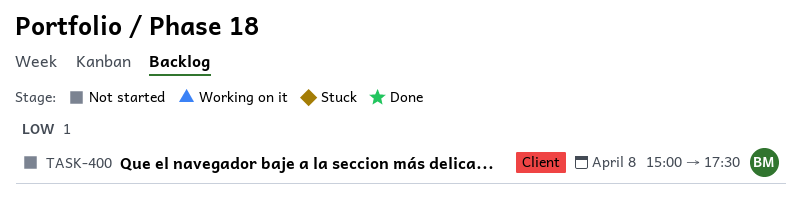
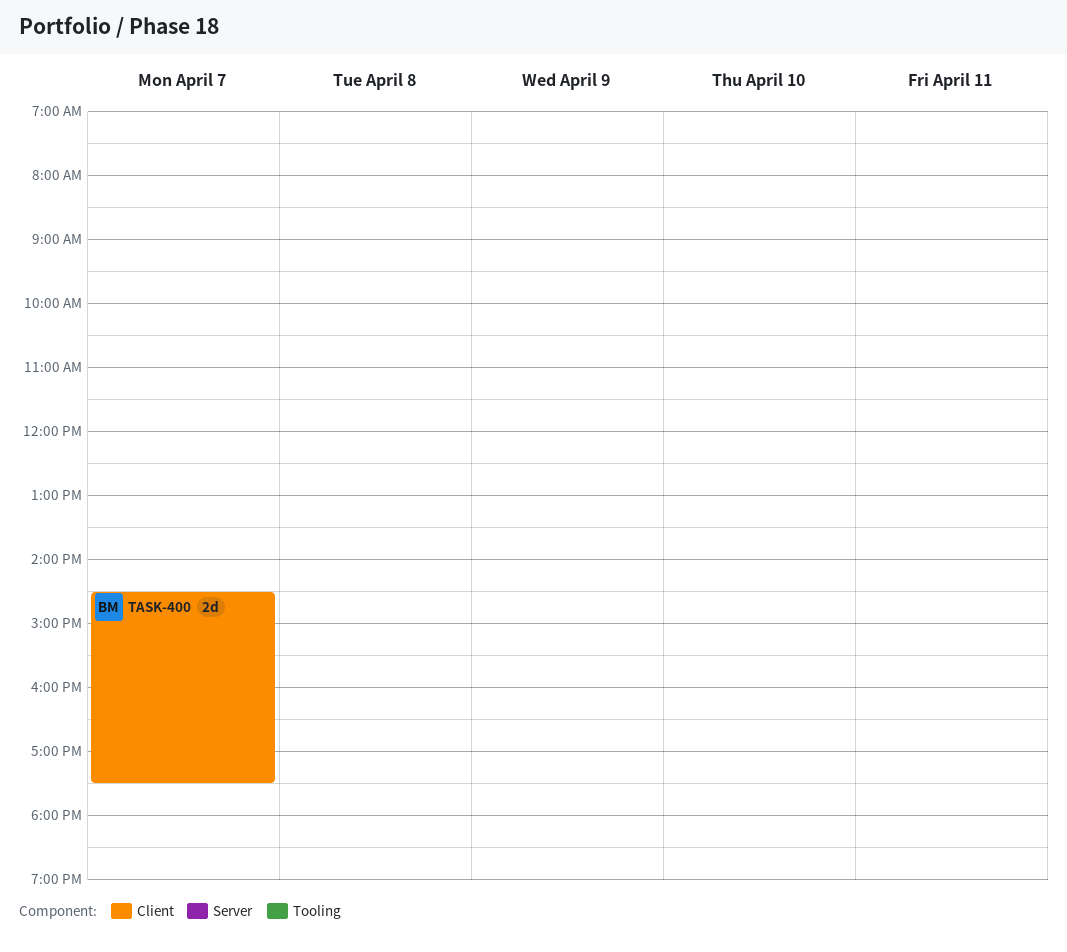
TASK-400, day: Apr 8 -> Apr 7
TASK-400, begins: 15:00 -> 14:30

